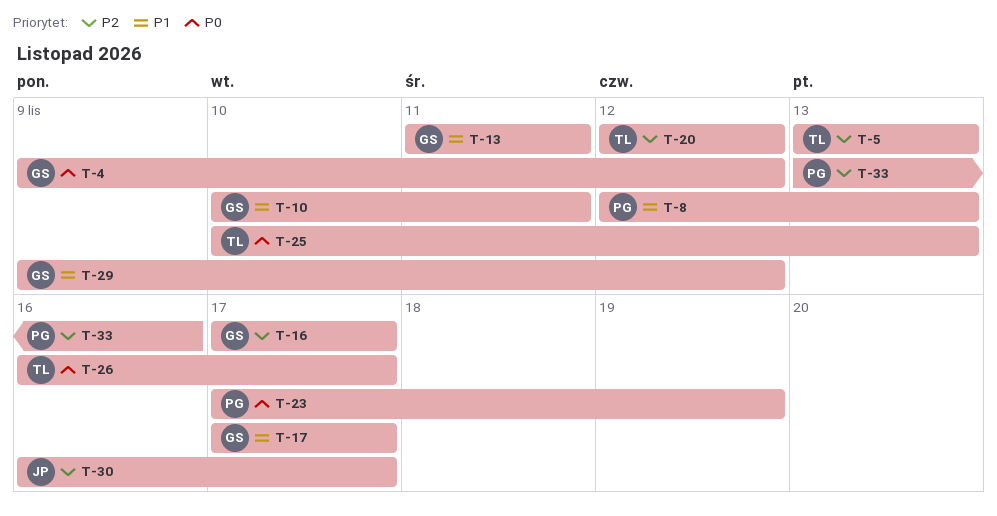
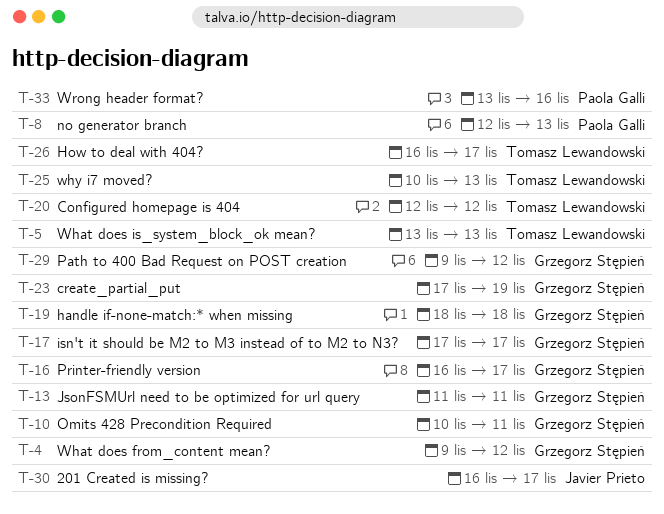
T-16, start: Nov 17 -> Nov 16
T-19: none -> present
T-23, owner: Paola Galli -> Grzegorz Stępień

